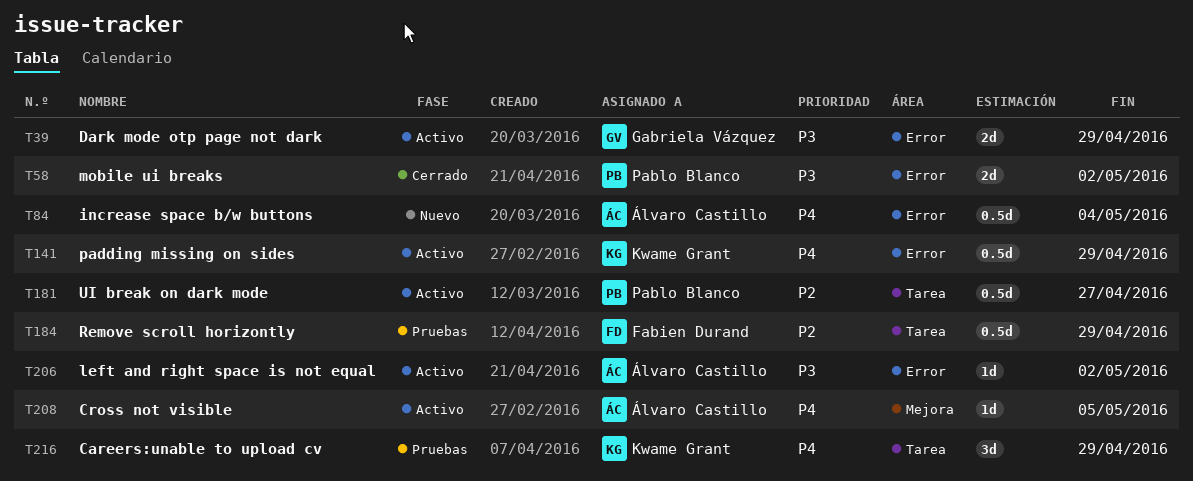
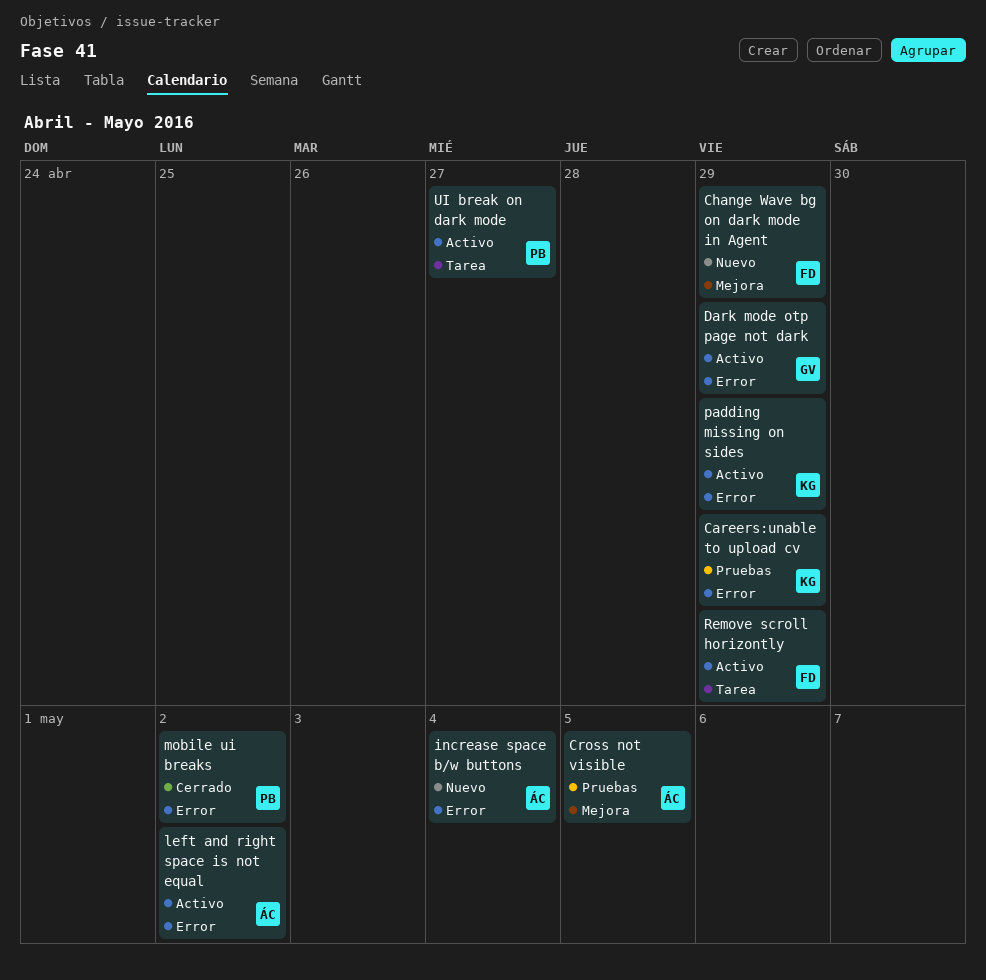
Careers:unable to upload cv, label: Tarea -> Error
Change Wave bg on dark mode in Agent: none -> present
Cross not visible, status: Activo -> Pruebas
Remove scroll horizontly, status: Pruebas -> Activo

